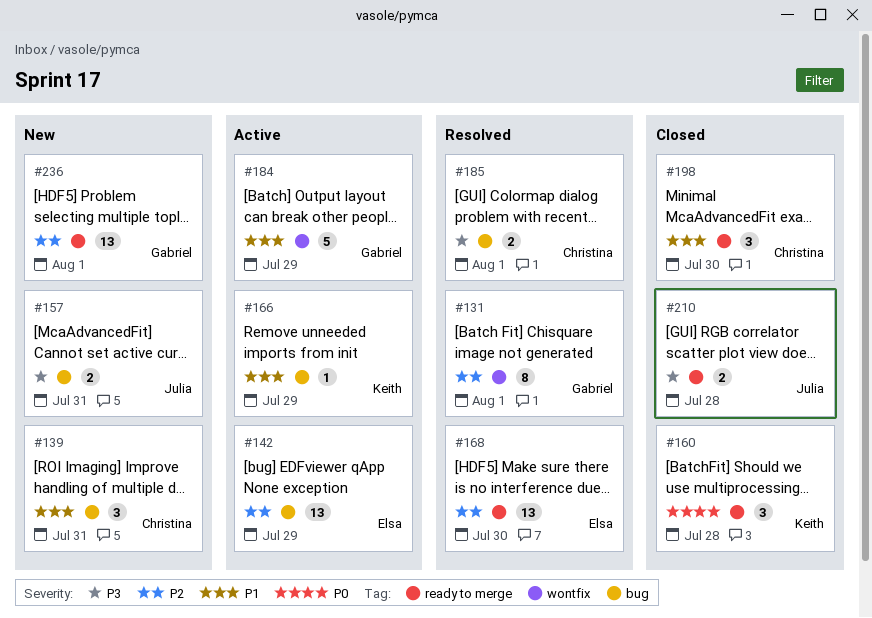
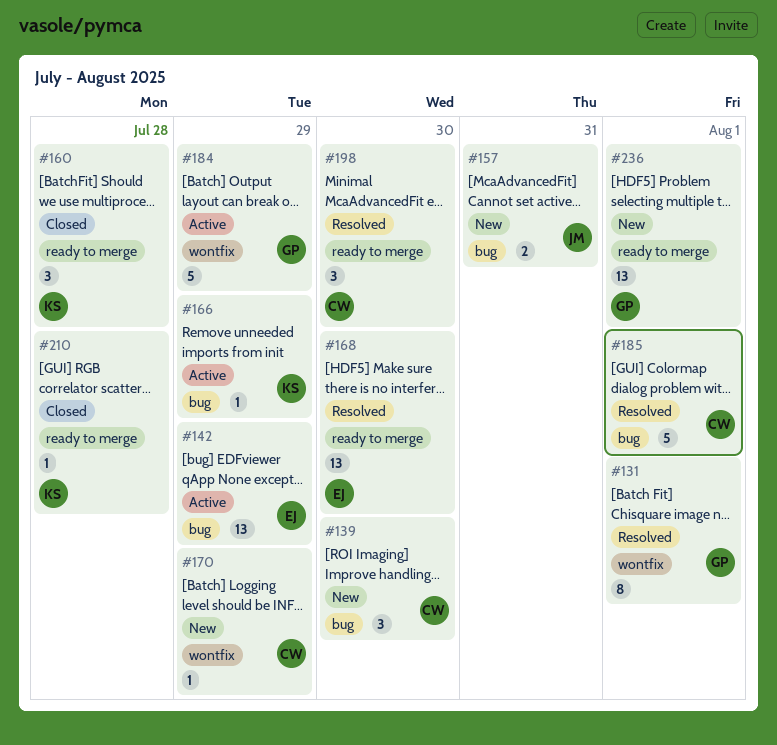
#139, due: Jul 31 -> Jul 30
#170: none -> present
#185, estimate: 2 -> 5
#198, status: Closed -> Resolved
#210, owner: Julia -> Keith
#210, estimate: 2 -> 1

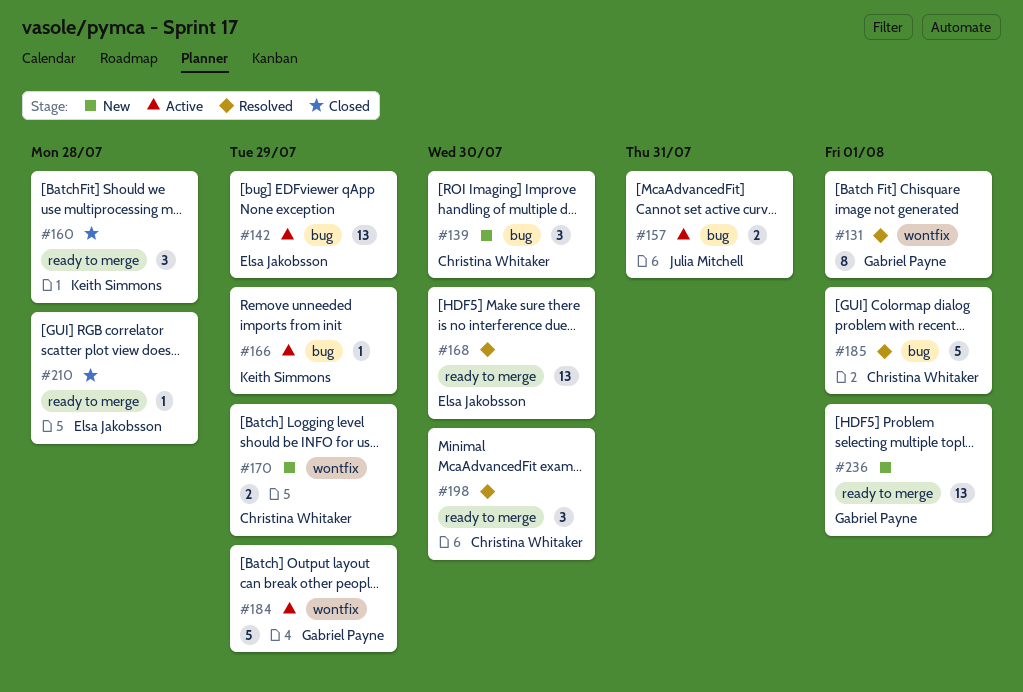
#157, status: New -> Active
#170, estimate: 1 -> 2
#210, owner: Keith Simmons -> Elsa Jakobsson

